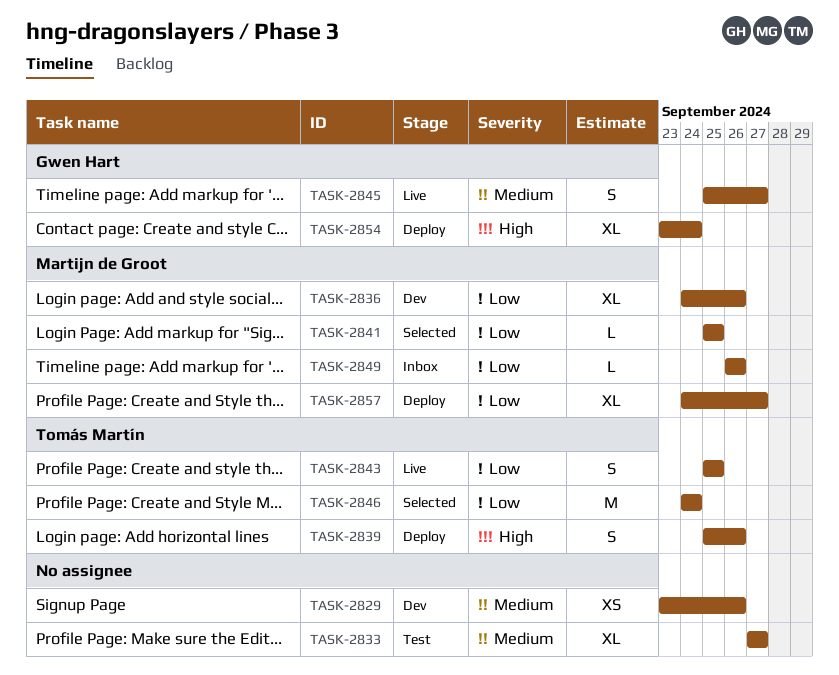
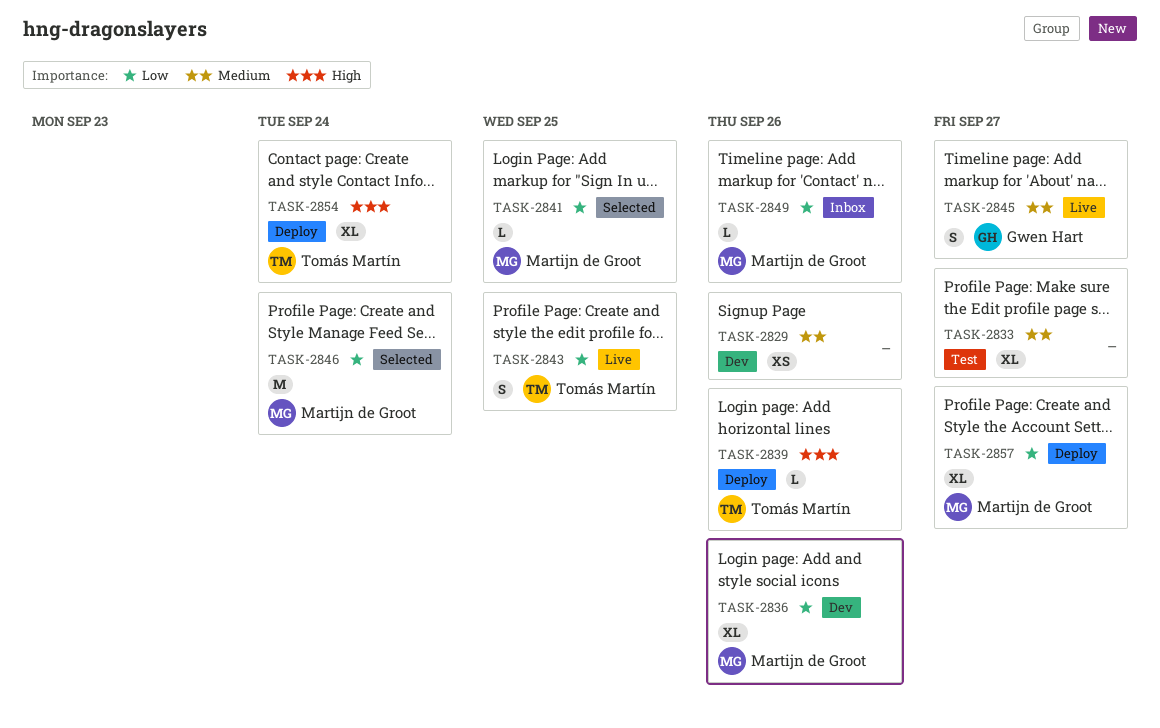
TASK-2839, estimate: S -> L
TASK-2846, owner: Tomás Martín -> Martijn de Groot
TASK-2854, owner: Gwen Hart -> Tomás Martín

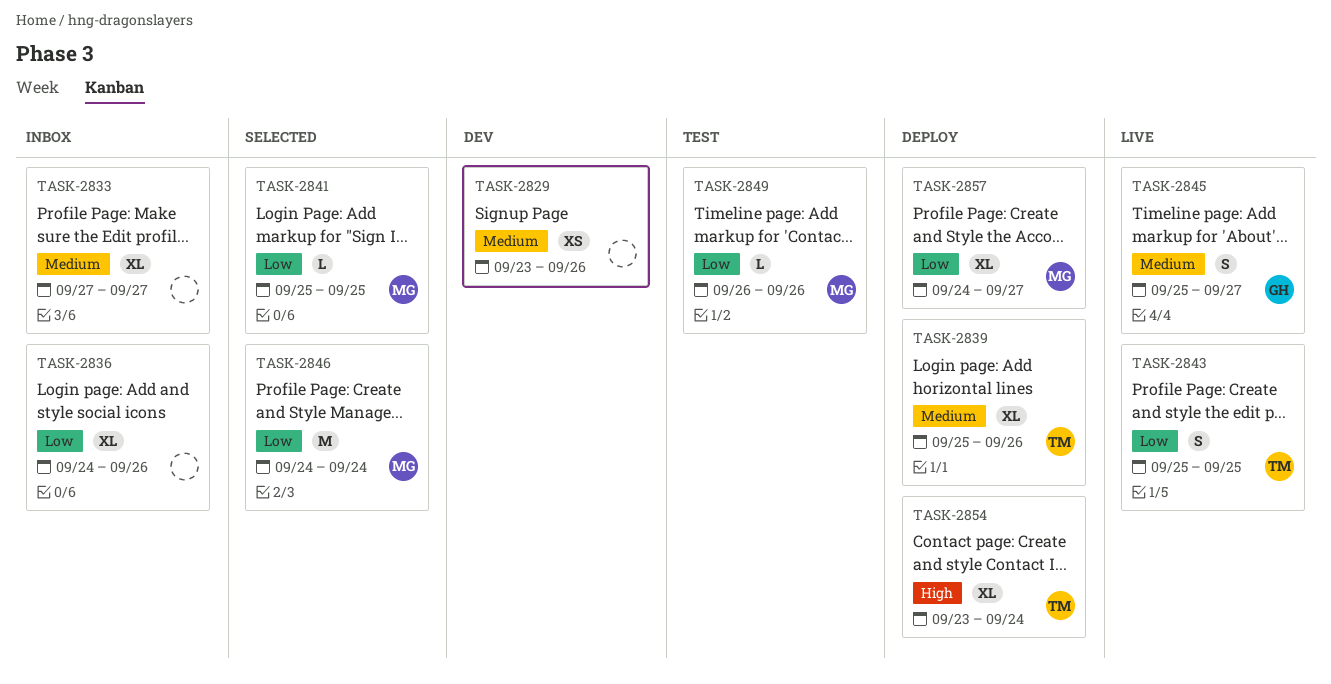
TASK-2833, status: Test -> Inbox
TASK-2836, status: Dev -> Inbox
TASK-2836, owner: Martijn de Groot -> none
TASK-2839, priority: High -> Medium
TASK-2839, estimate: L -> XL
TASK-2849, status: Inbox -> Test

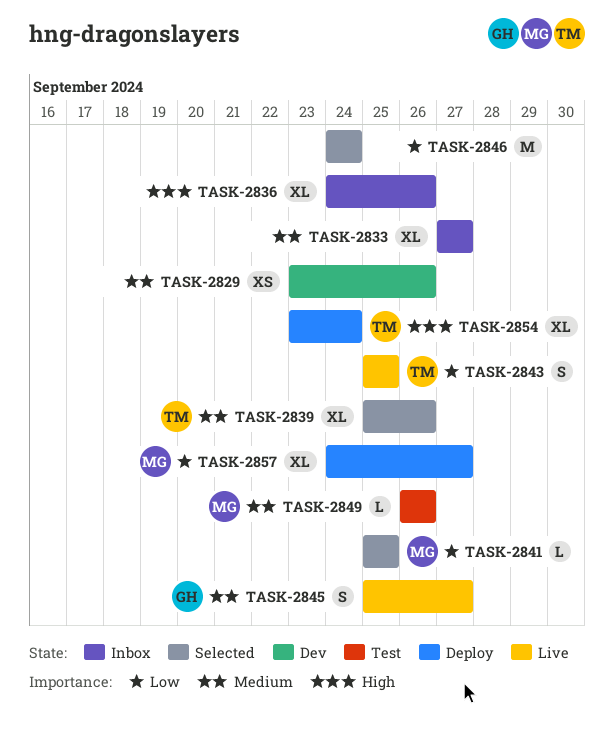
TASK-2836, priority: Low -> High
TASK-2839, status: Deploy -> Selected
TASK-2846, owner: MG -> none
TASK-2849, priority: Low -> Medium

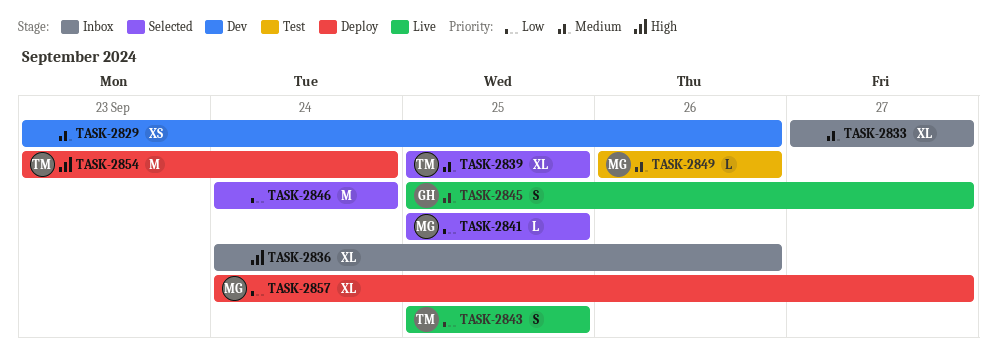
TASK-2839, due: Sep 26 -> Sep 25
TASK-2854, estimate: XL -> M

